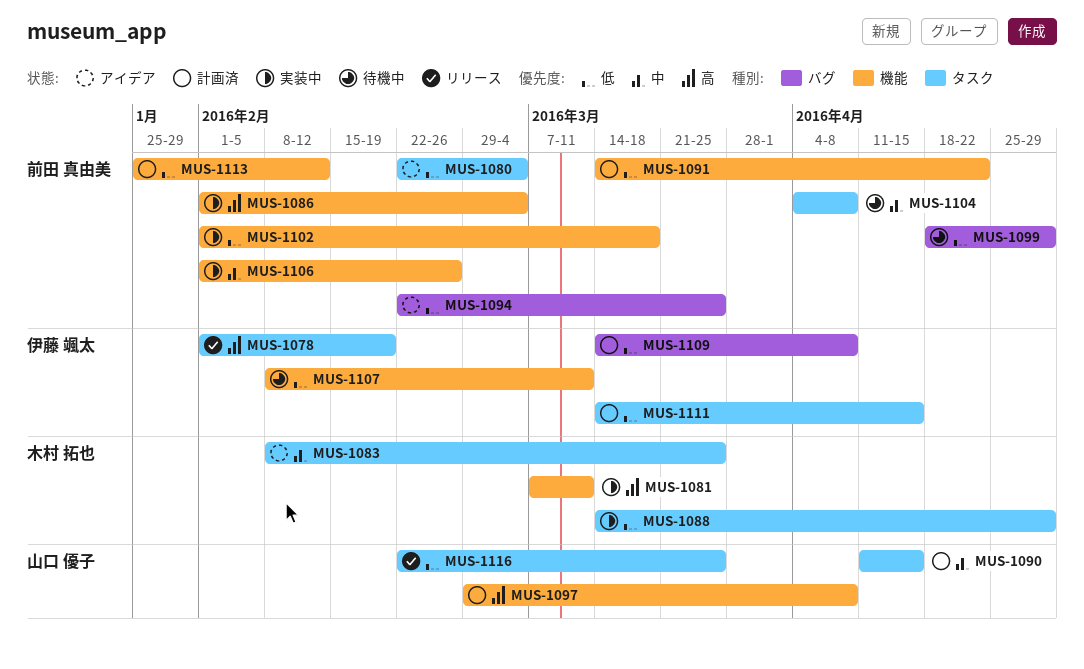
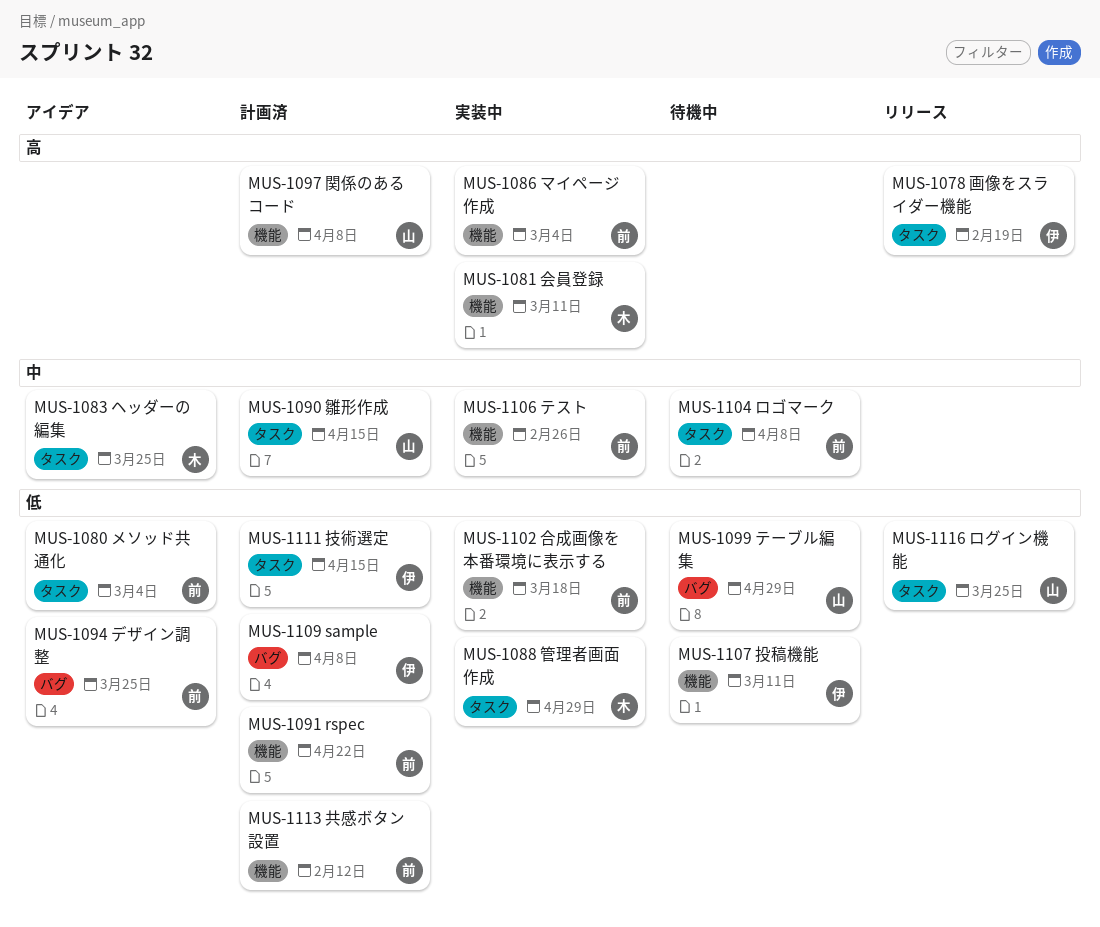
MUS-1099, owner: 前田 真由美 -> 山口 優子

